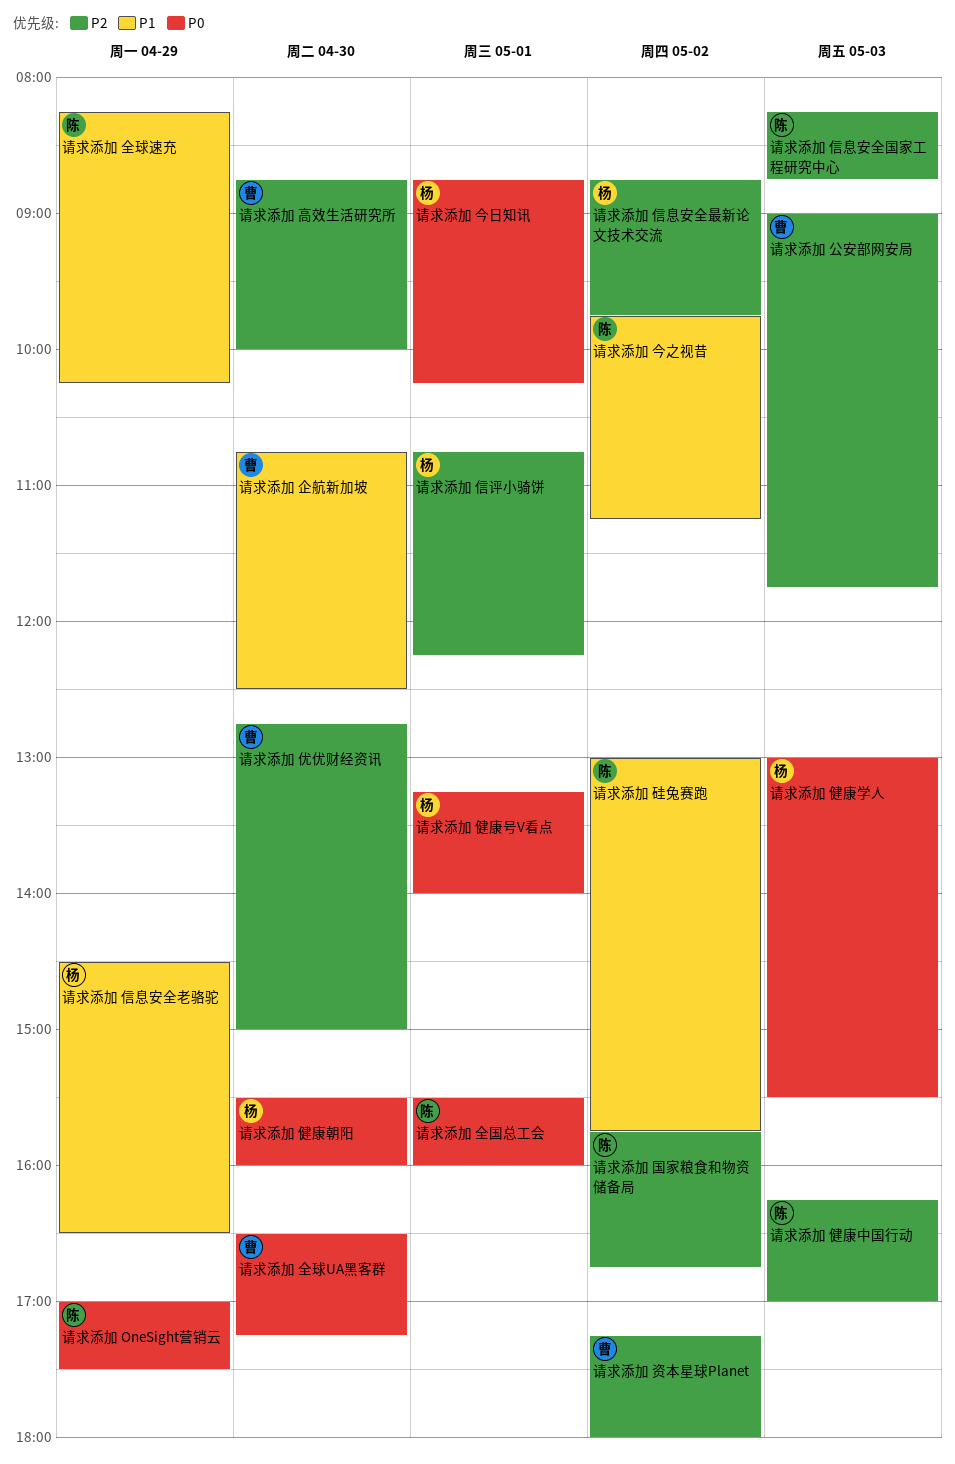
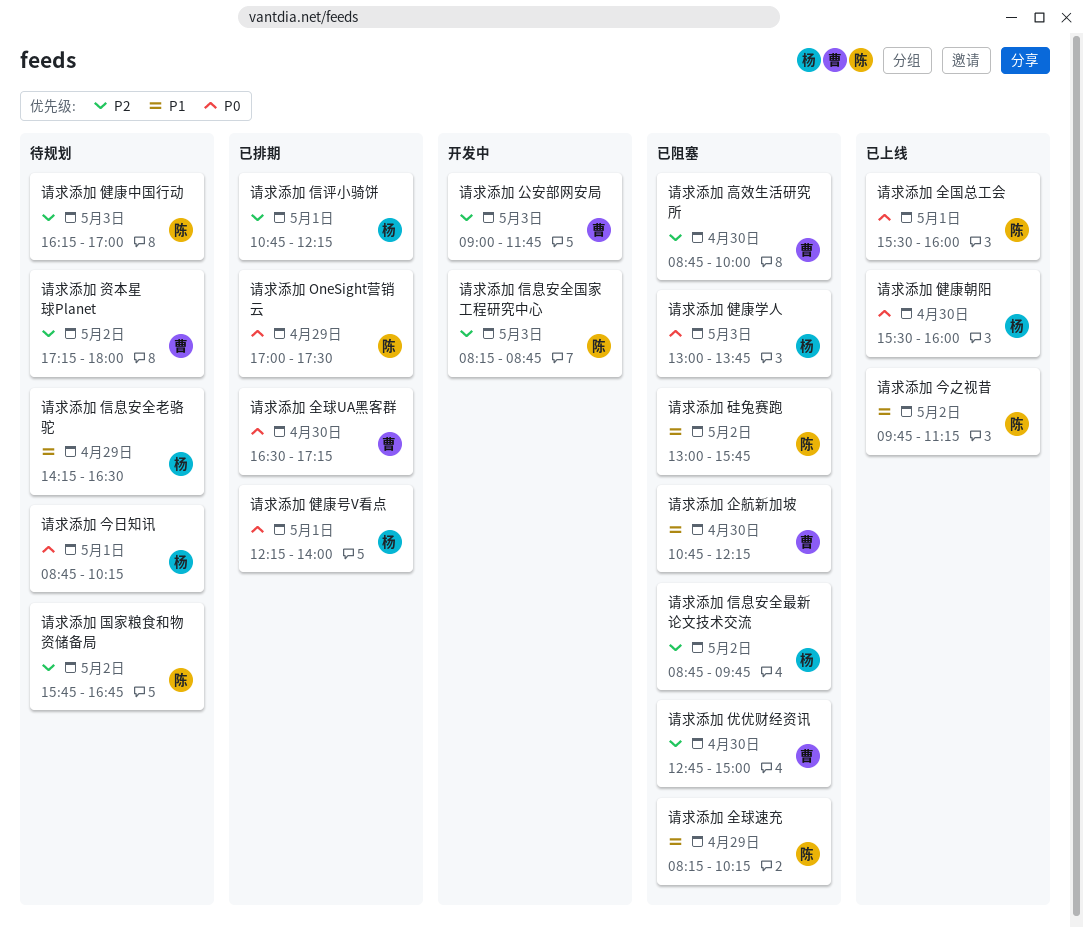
请求添加 企航新加坡, ends: 12:30 -> 12:15
请求添加 信息安全老骆驼, begins: 14:30 -> 14:15
请求添加 健康号V看点, begins: 13:15 -> 12:15
请求添加 健康学人, ends: 15:30 -> 13:45

